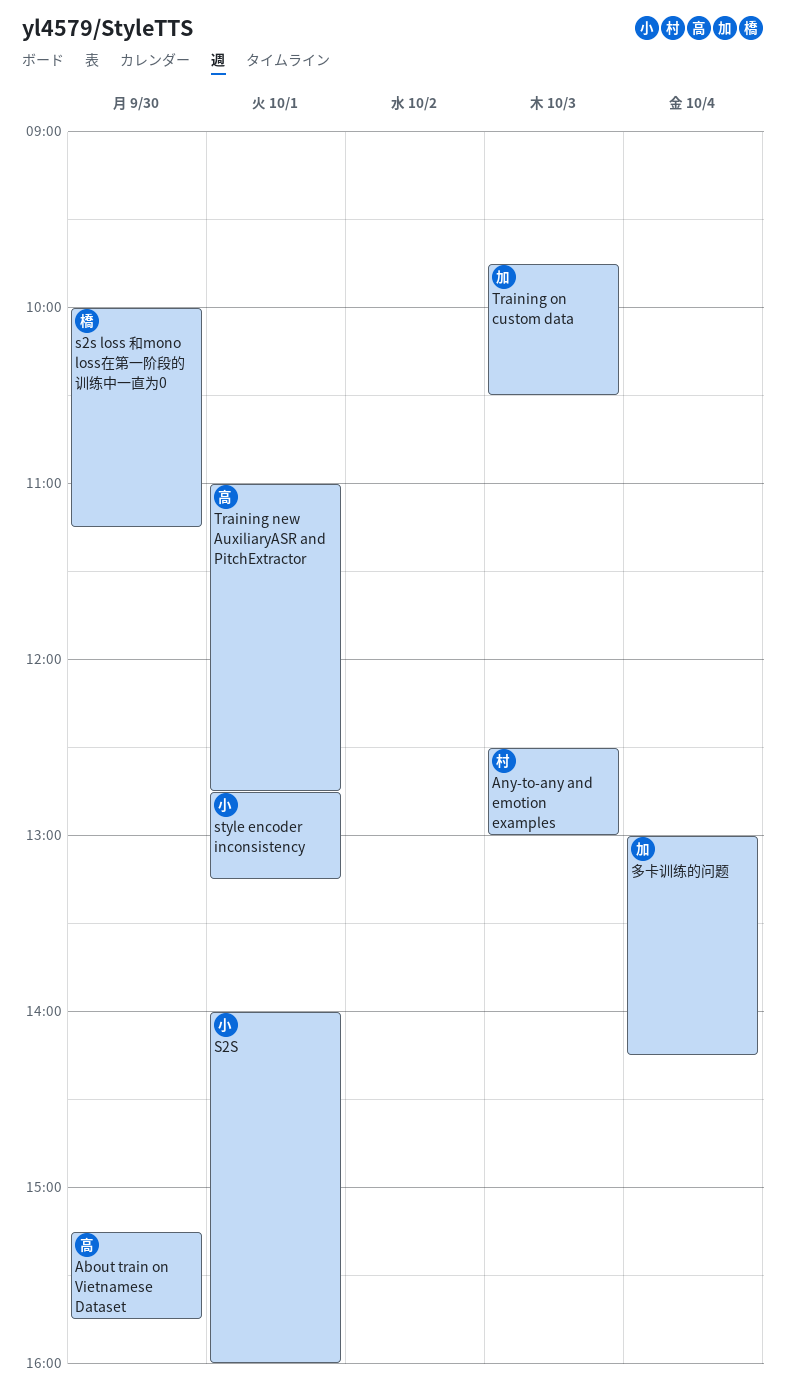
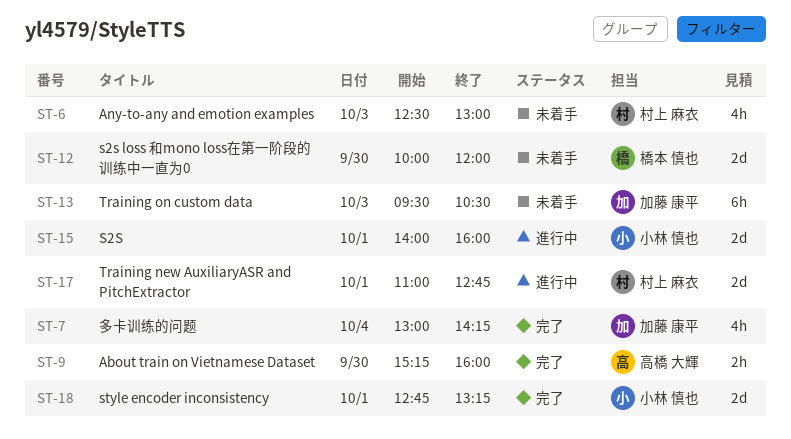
About train on Vietnamese Dataset, ends: 15:45 -> 16:00
s2s loss 和mono loss在第一阶段的训练中一直为0, ends: 11:15 -> 12:00
Training new AuxiliaryASR and PitchExtractor, owner: 高橋 大輝 -> 村上 麻衣
Training on custom data, begins: 09:45 -> 09:30

